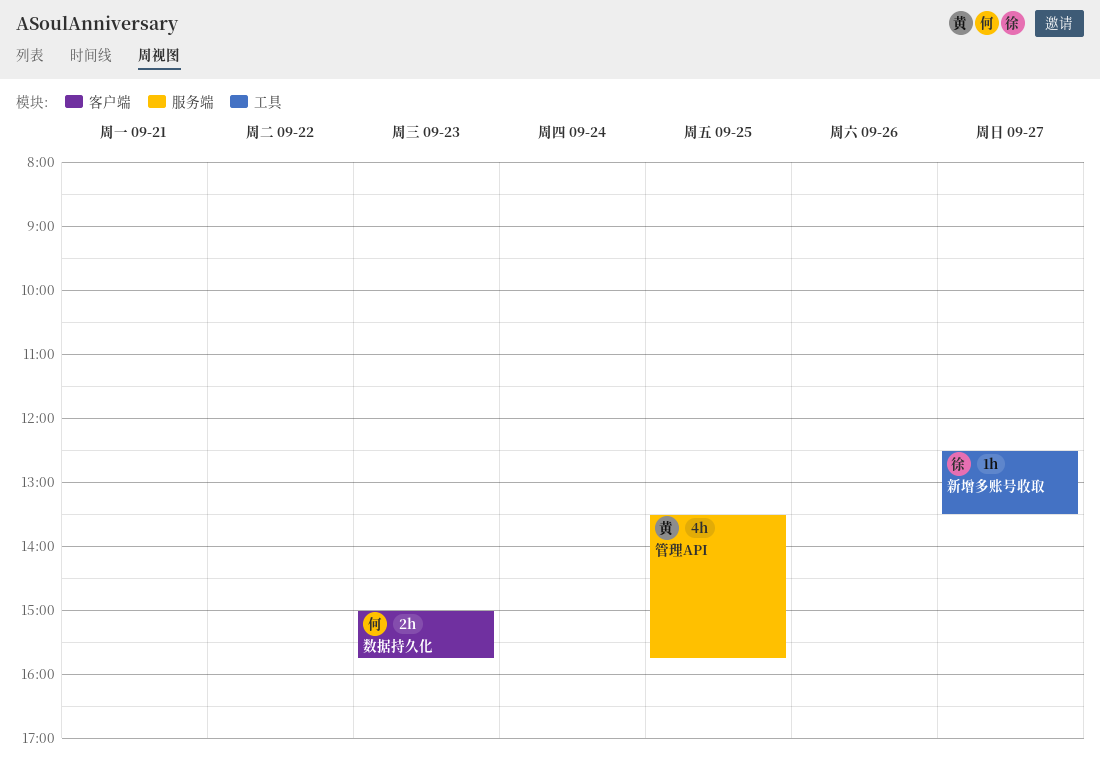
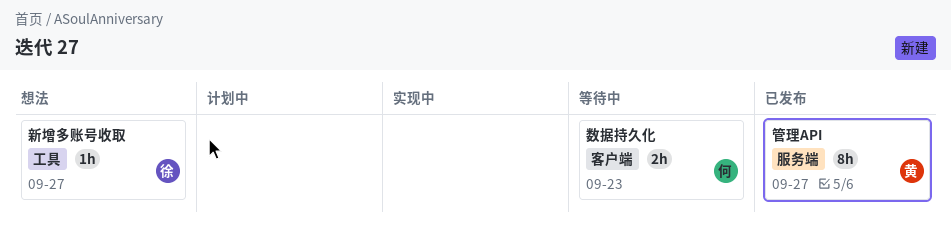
管理API, estimate: 4h -> 8h
管理API, day: Sep 25 -> Sep 27

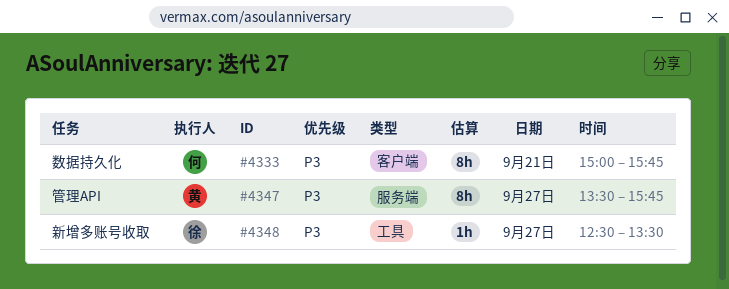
数据持久化, estimate: 2h -> 8h
数据持久化, day: Sep 23 -> Sep 21

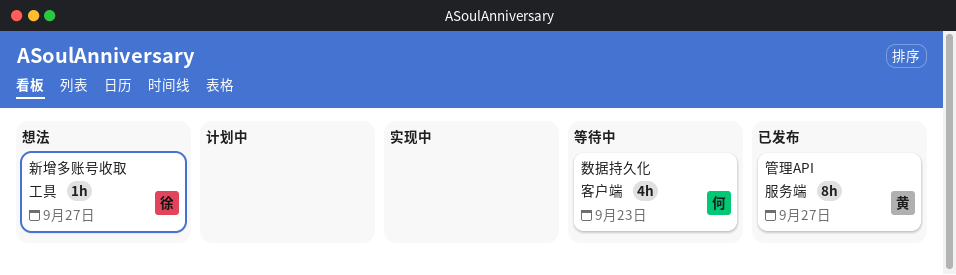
数据持久化, estimate: 8h -> 4h
数据持久化, day: Sep 21 -> Sep 23

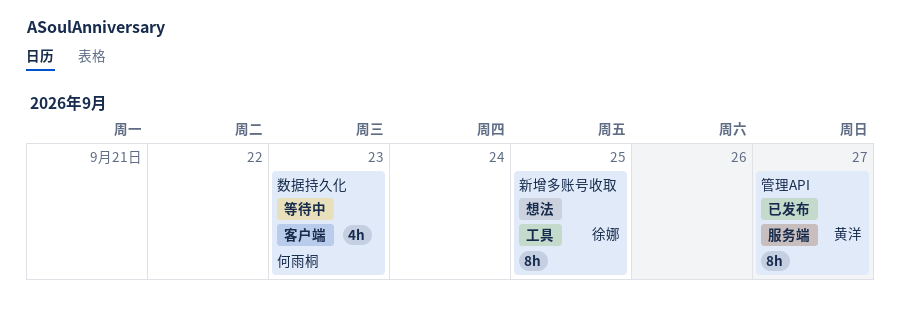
新增多账号收取, estimate: 1h -> 8h
新增多账号收取, day: Sep 27 -> Sep 25

